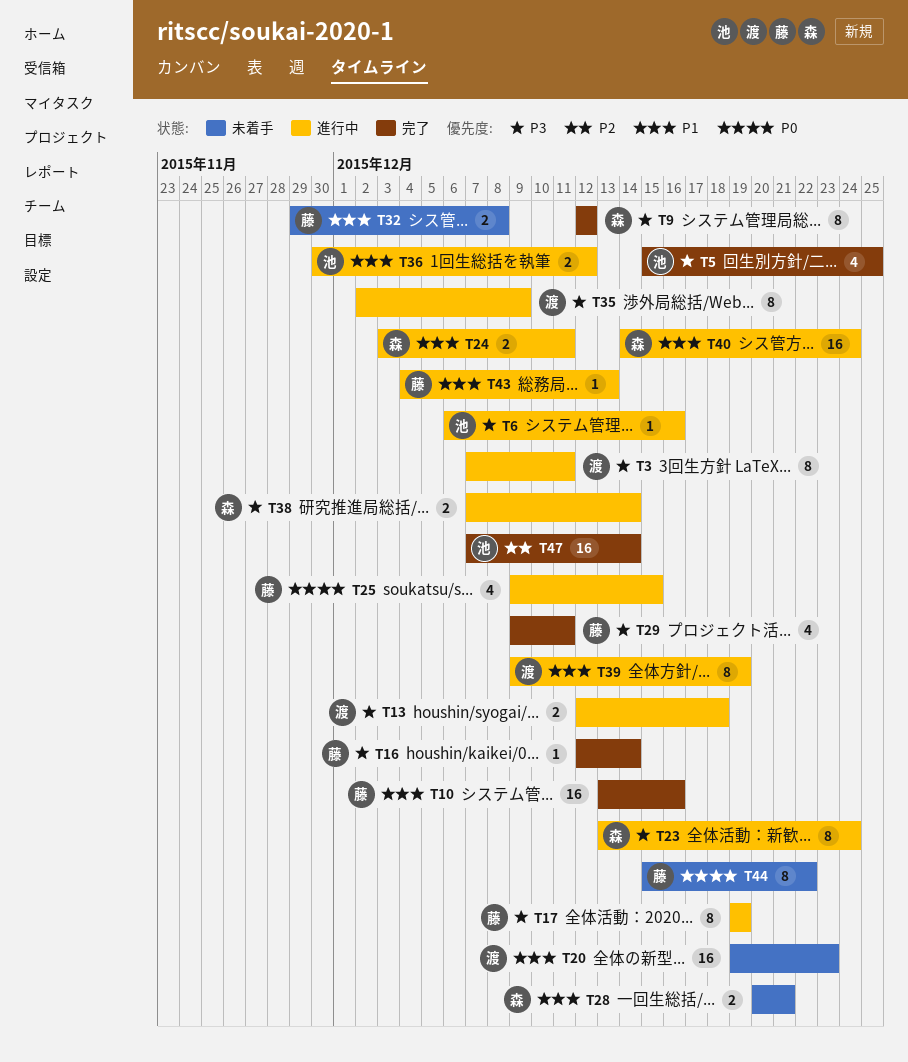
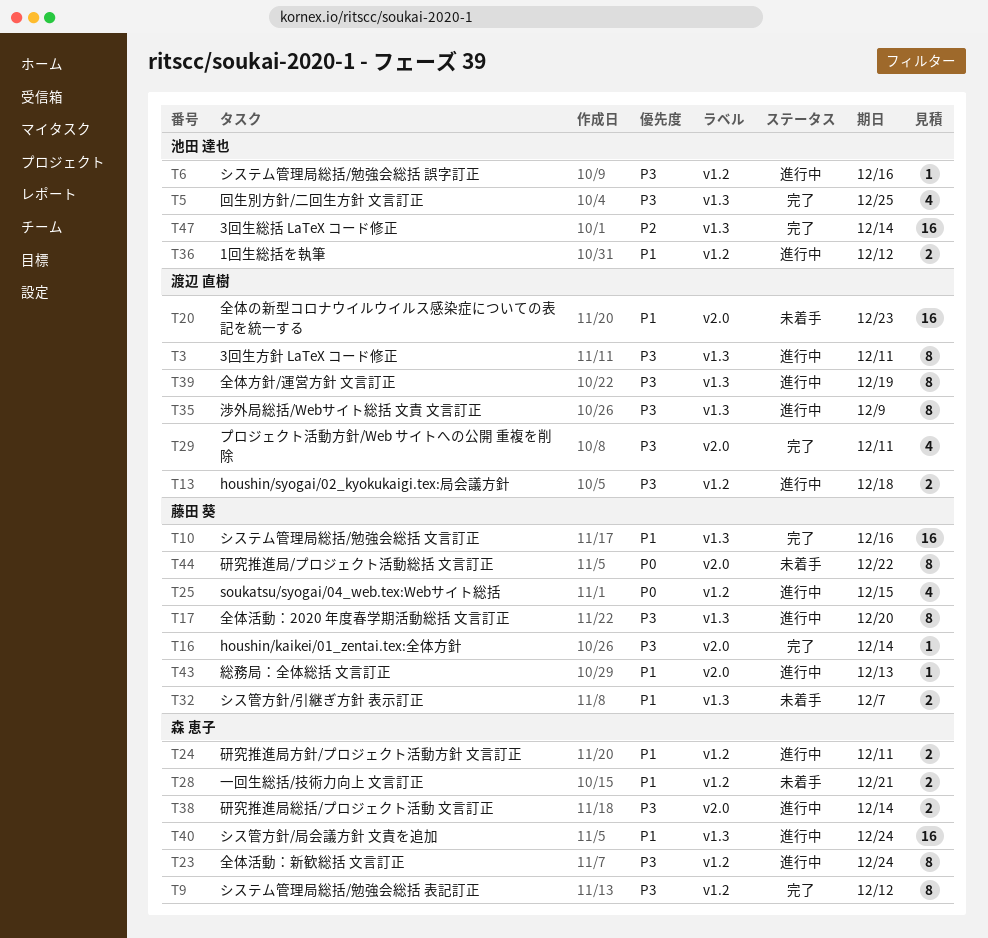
T17, due: Dec 19 -> Dec 20
T29, owner: 藤田 葵 -> 渡辺 直樹
T32, due: Dec 8 -> Dec 7
T39, priority: P1 -> P3

